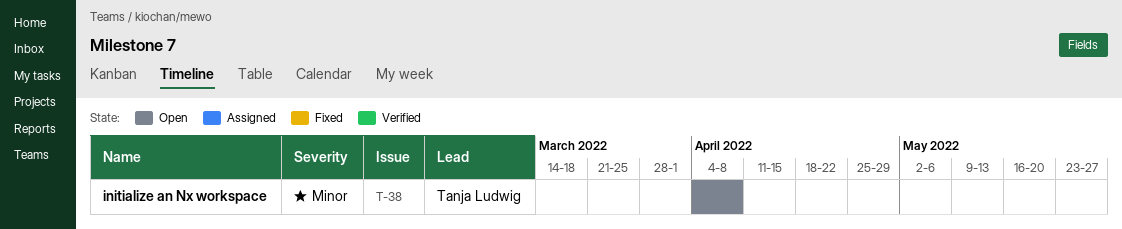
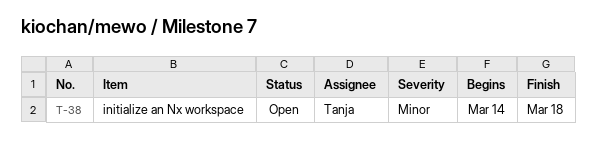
T-38, start: Apr 4 -> Mar 14
T-38, due: Apr 8 -> Mar 18

